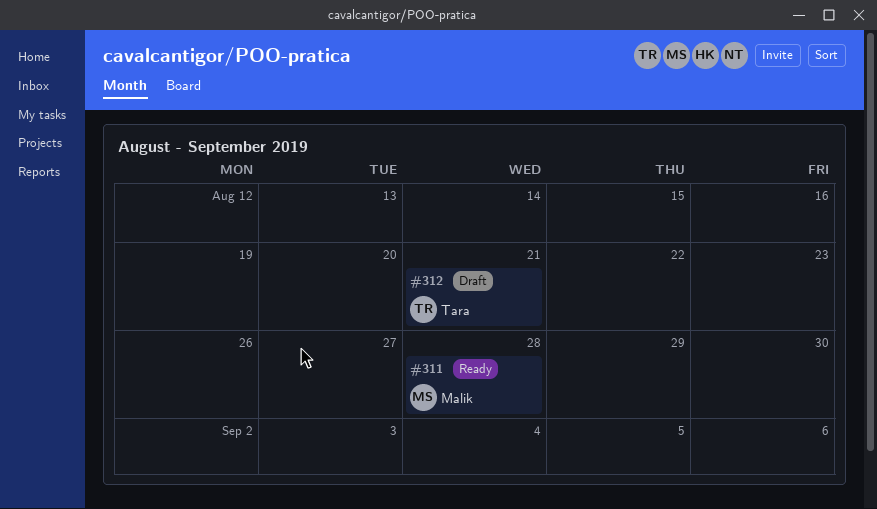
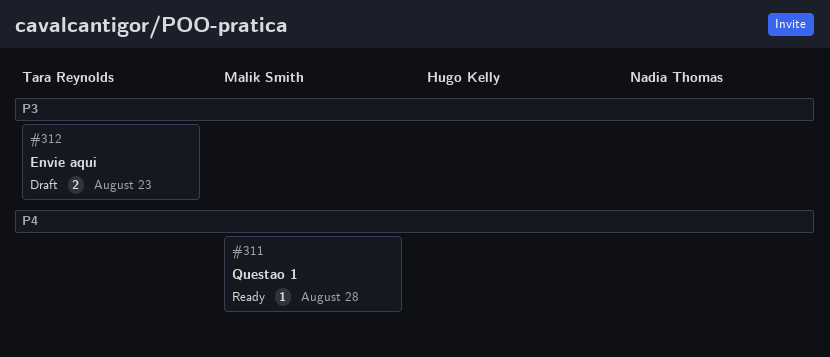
#312, due: Aug 21 -> Aug 23

